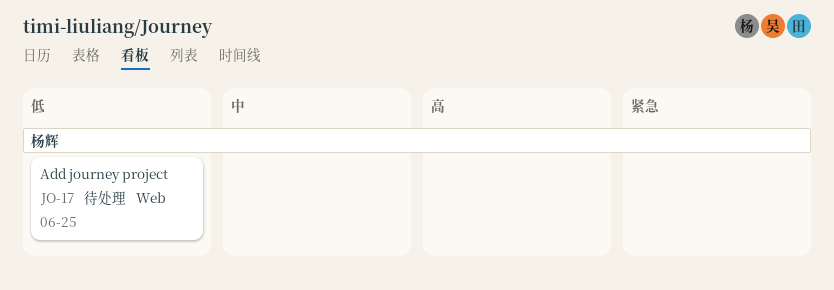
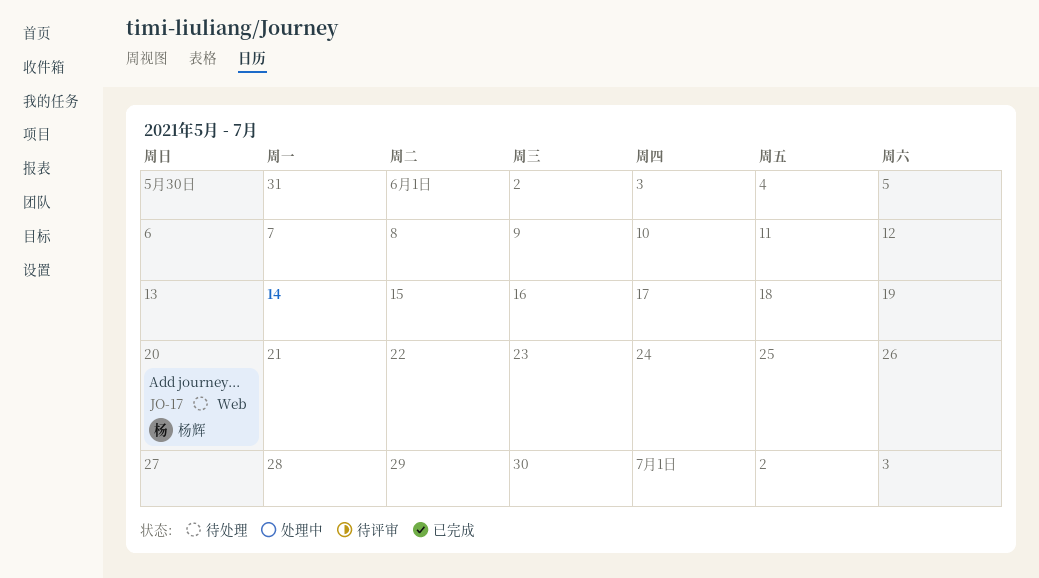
JO-17, due: Jun 25 -> Jun 20

